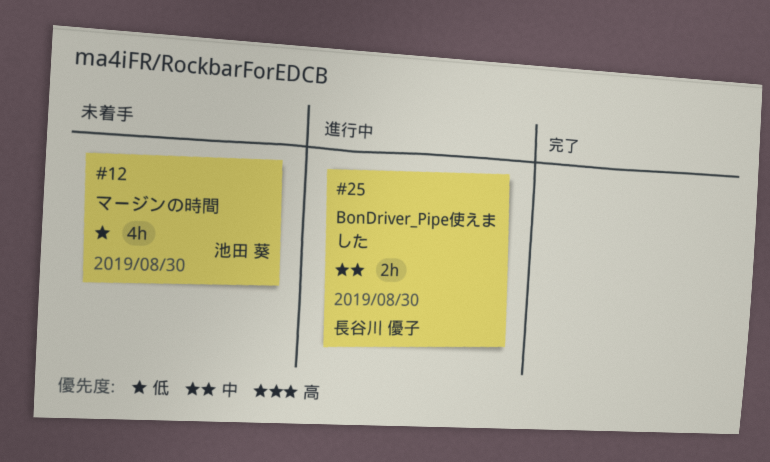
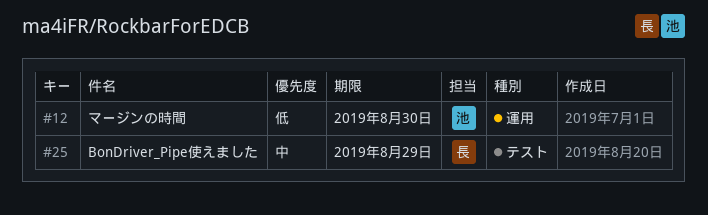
#25, due: Aug 30 -> Aug 29

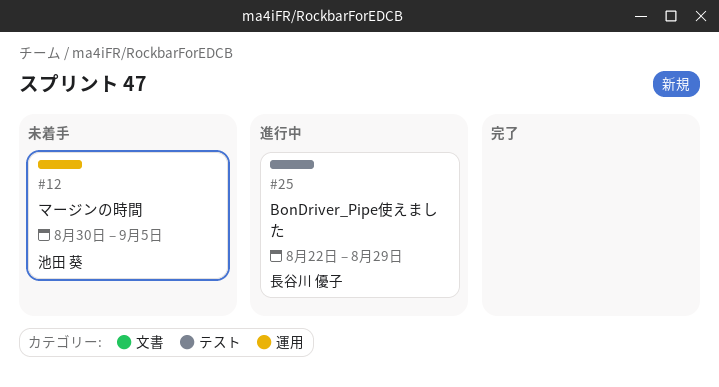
#12, due: Aug 30 -> Sep 5

